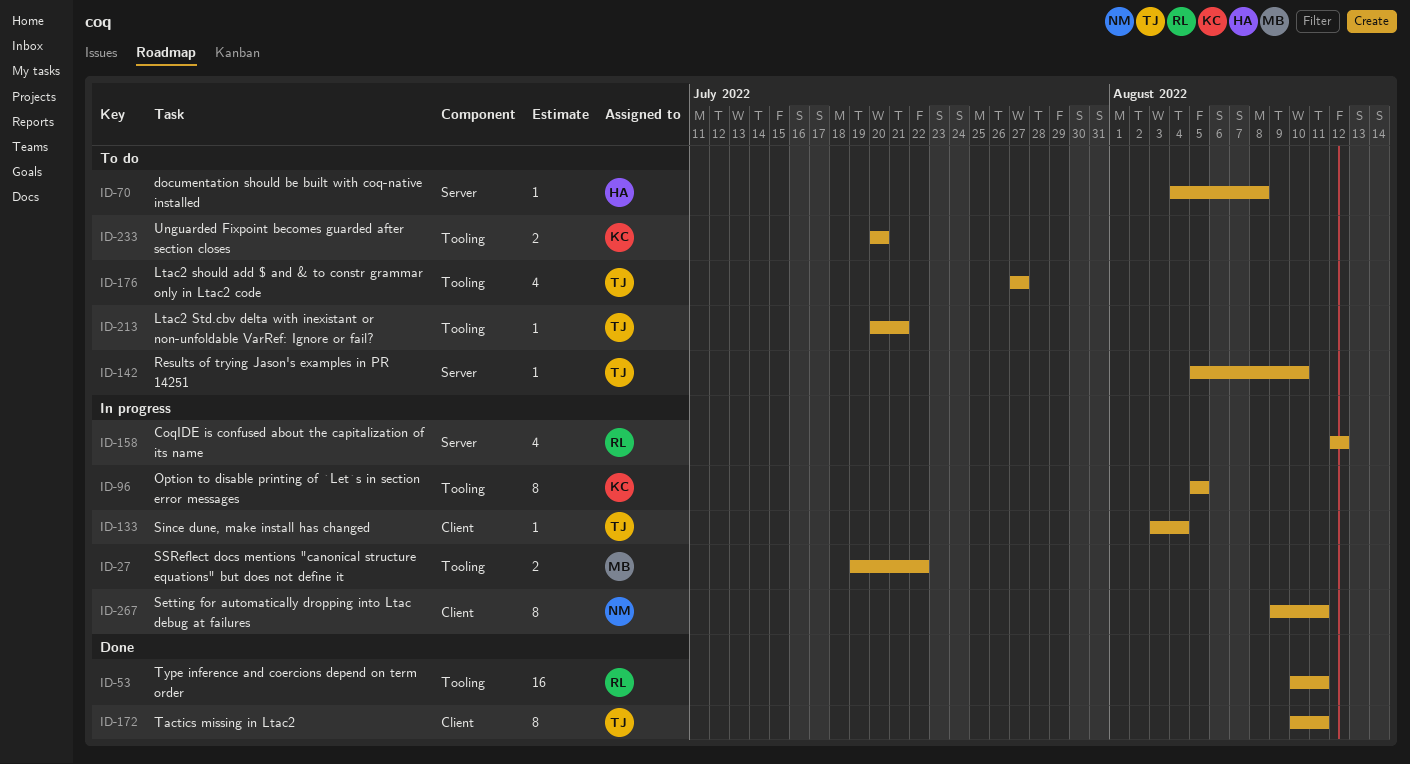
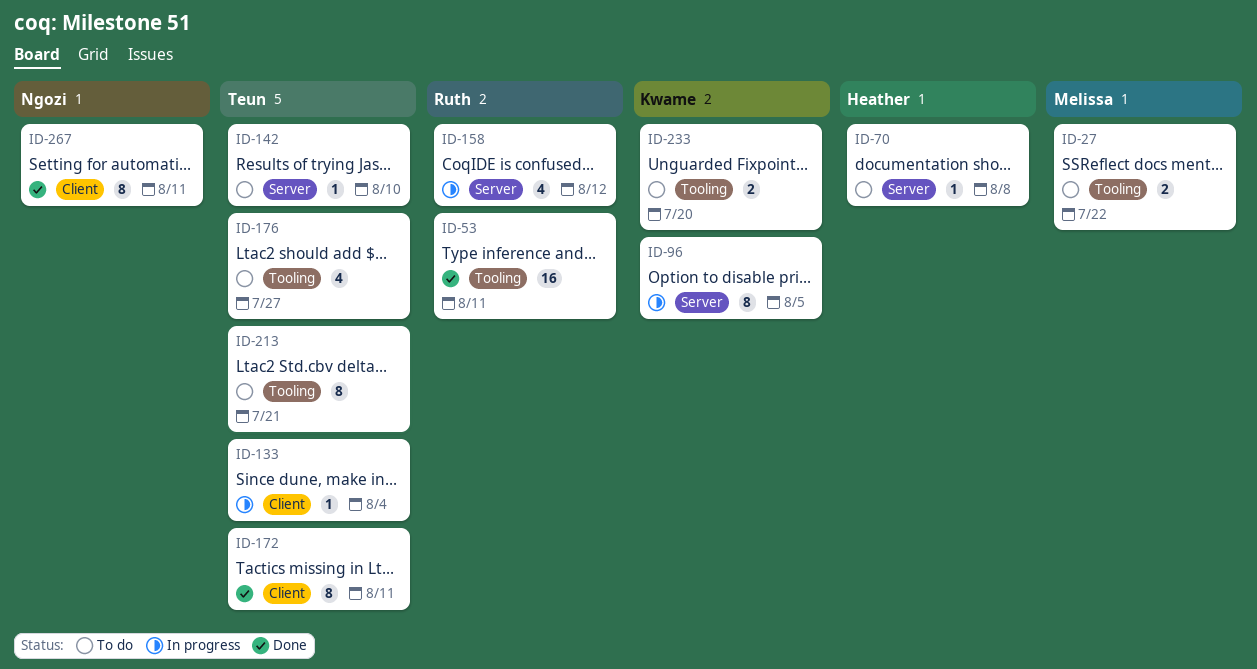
ID-27, status: In progress -> To do
ID-96, label: Tooling -> Server
ID-213, estimate: 1 -> 8
ID-267, status: In progress -> Done

